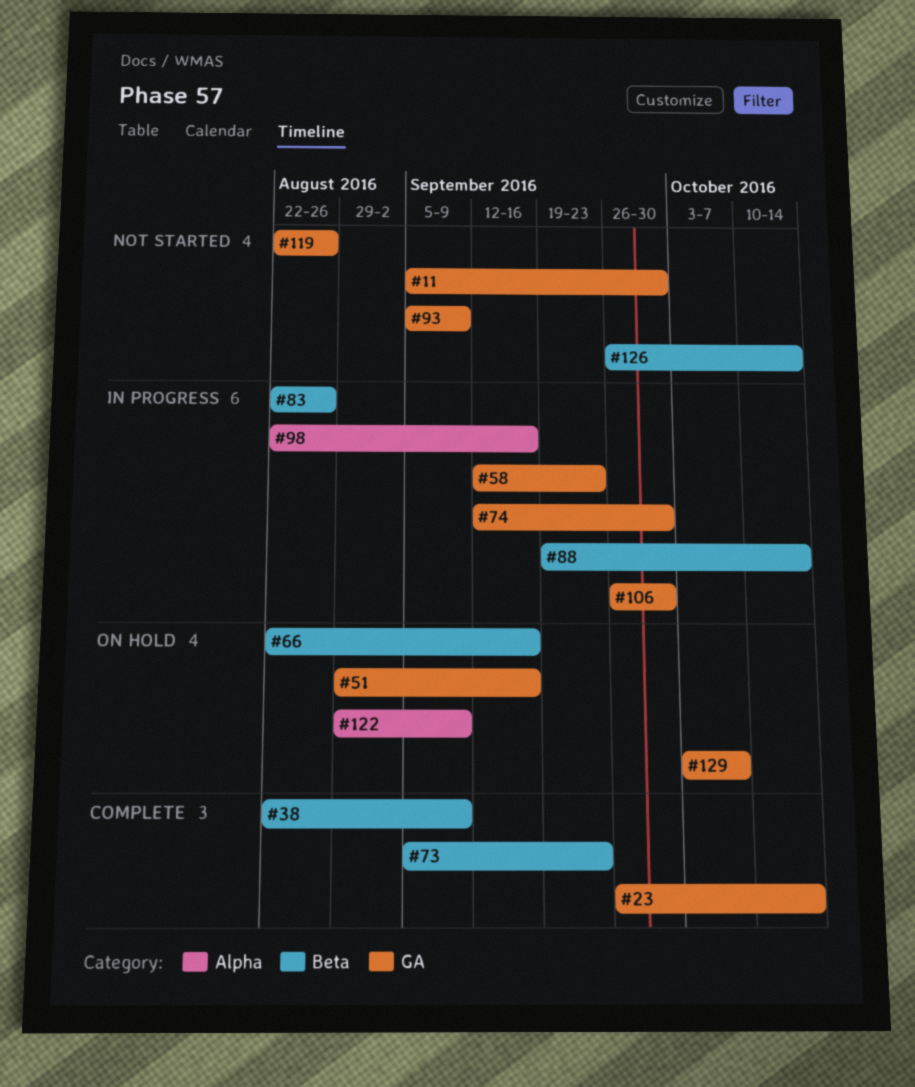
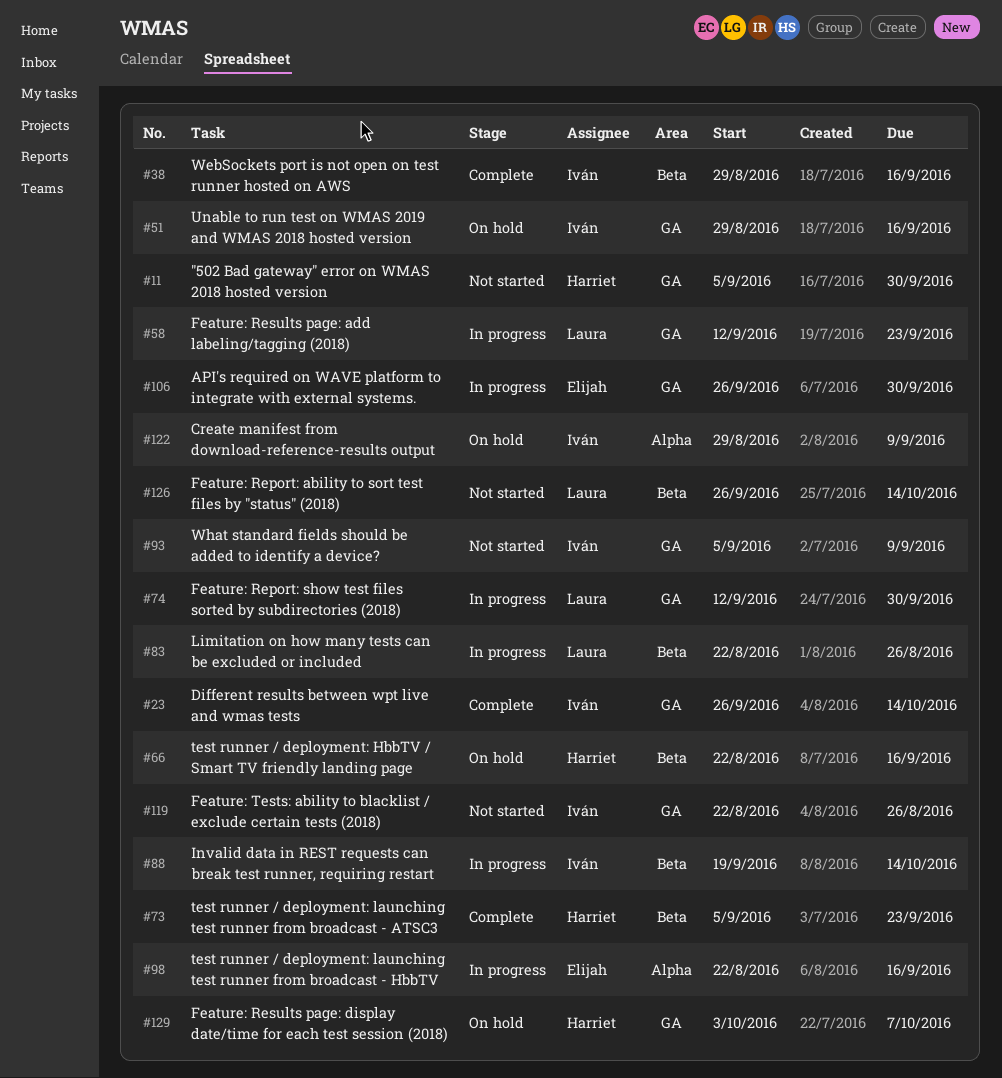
#38, start: Aug 22 -> Aug 29
#38, due: Sep 9 -> Sep 16

